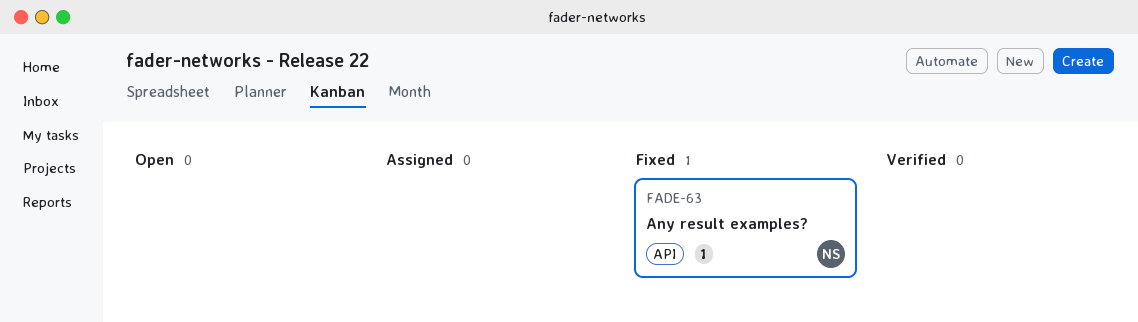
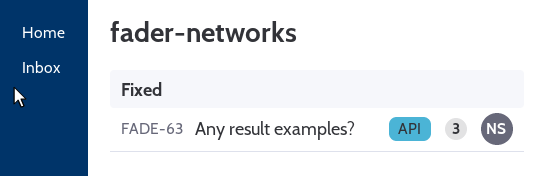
FADE-63, estimate: 1 -> 3

